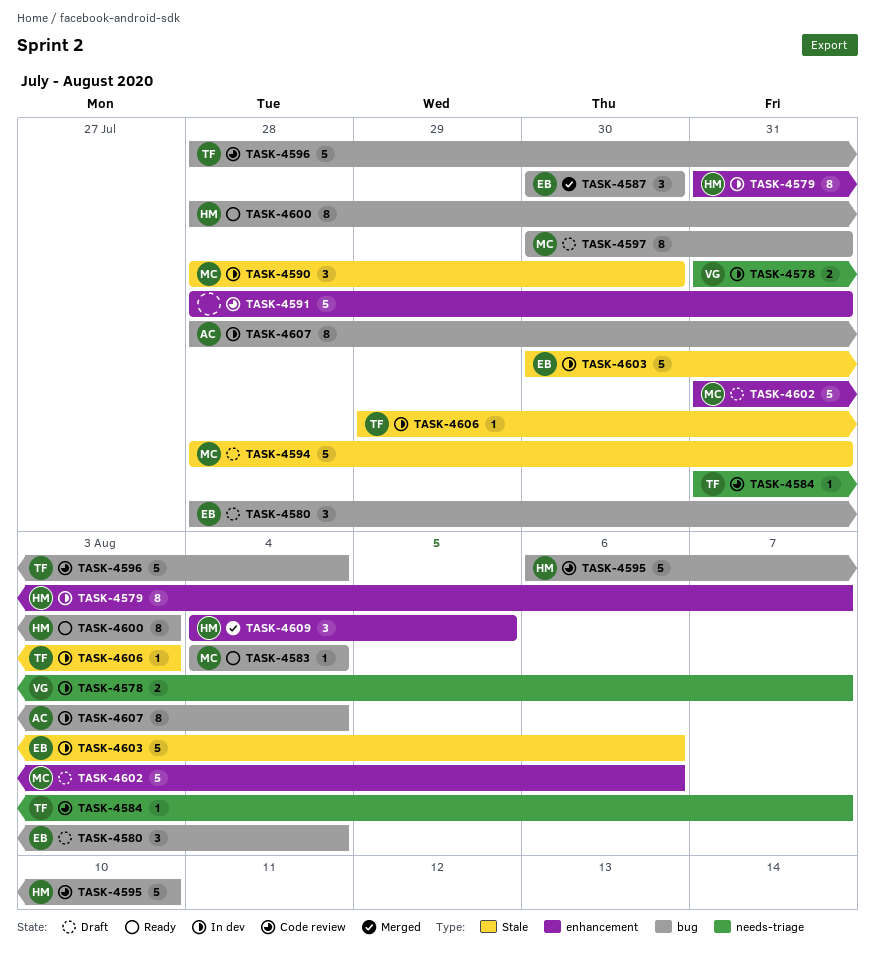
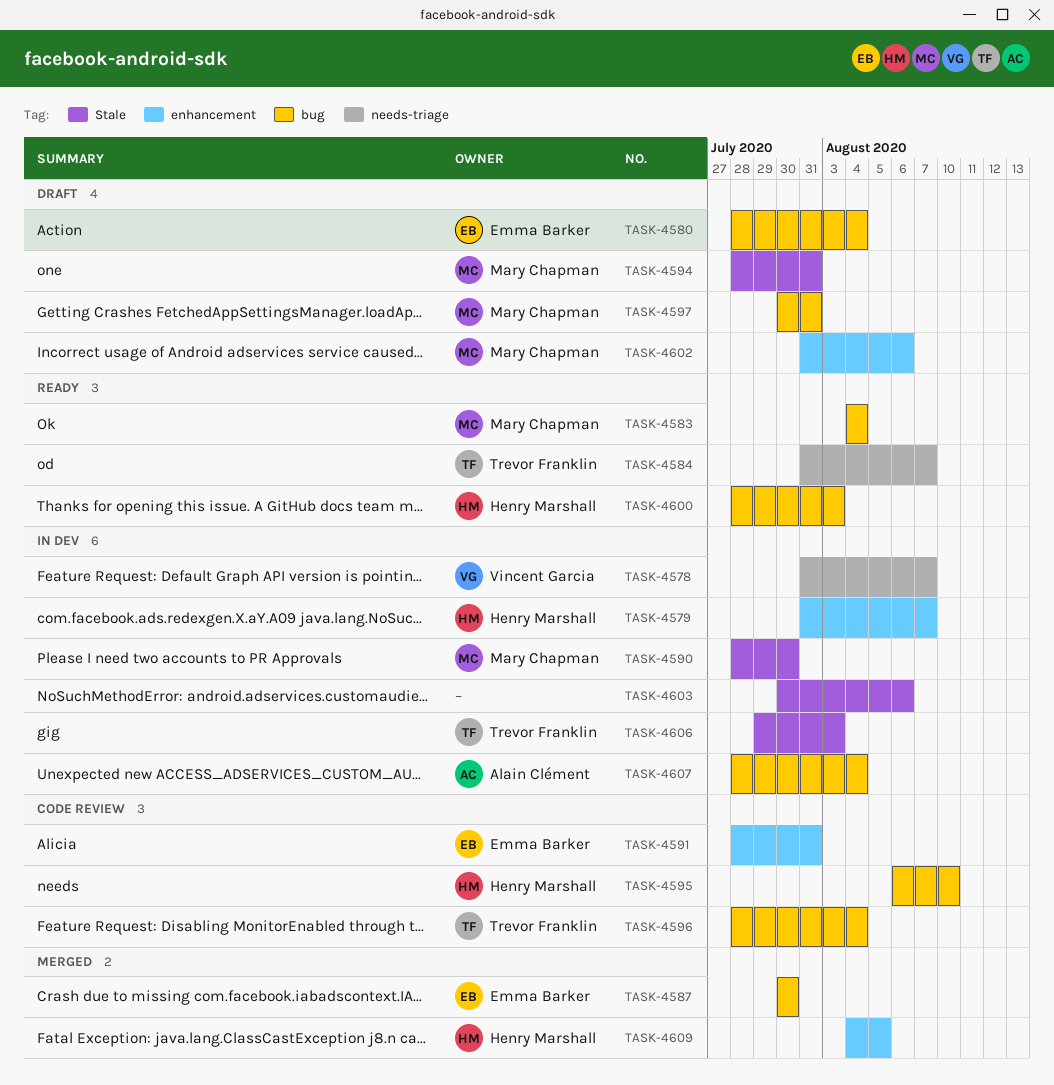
TASK-4584, status: Code review -> Ready
TASK-4591, owner: none -> Emma Barker
TASK-4603, owner: Emma Barker -> none

